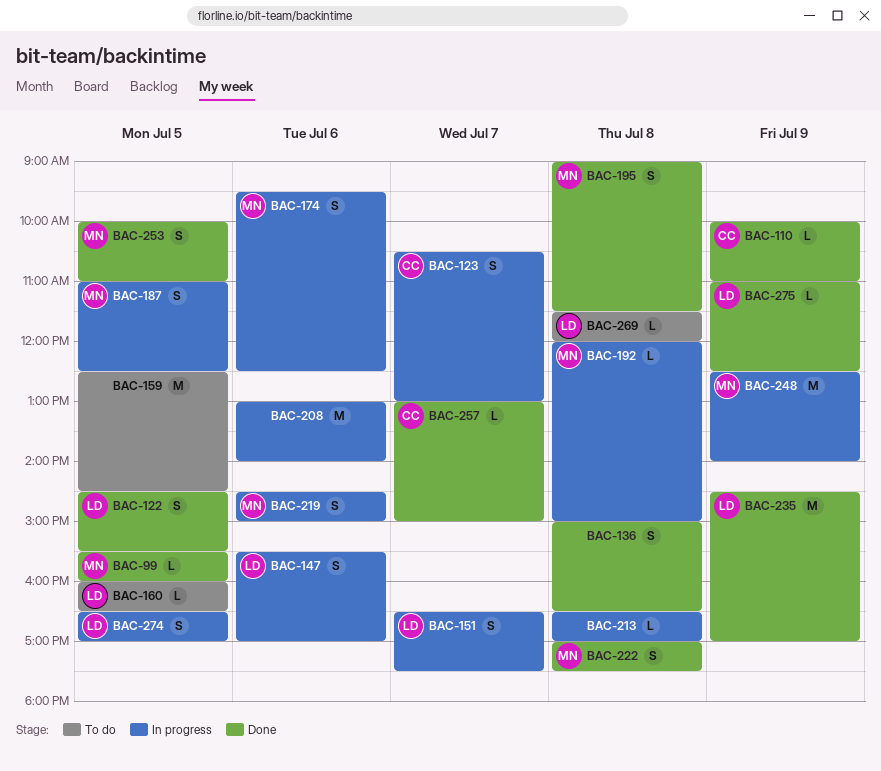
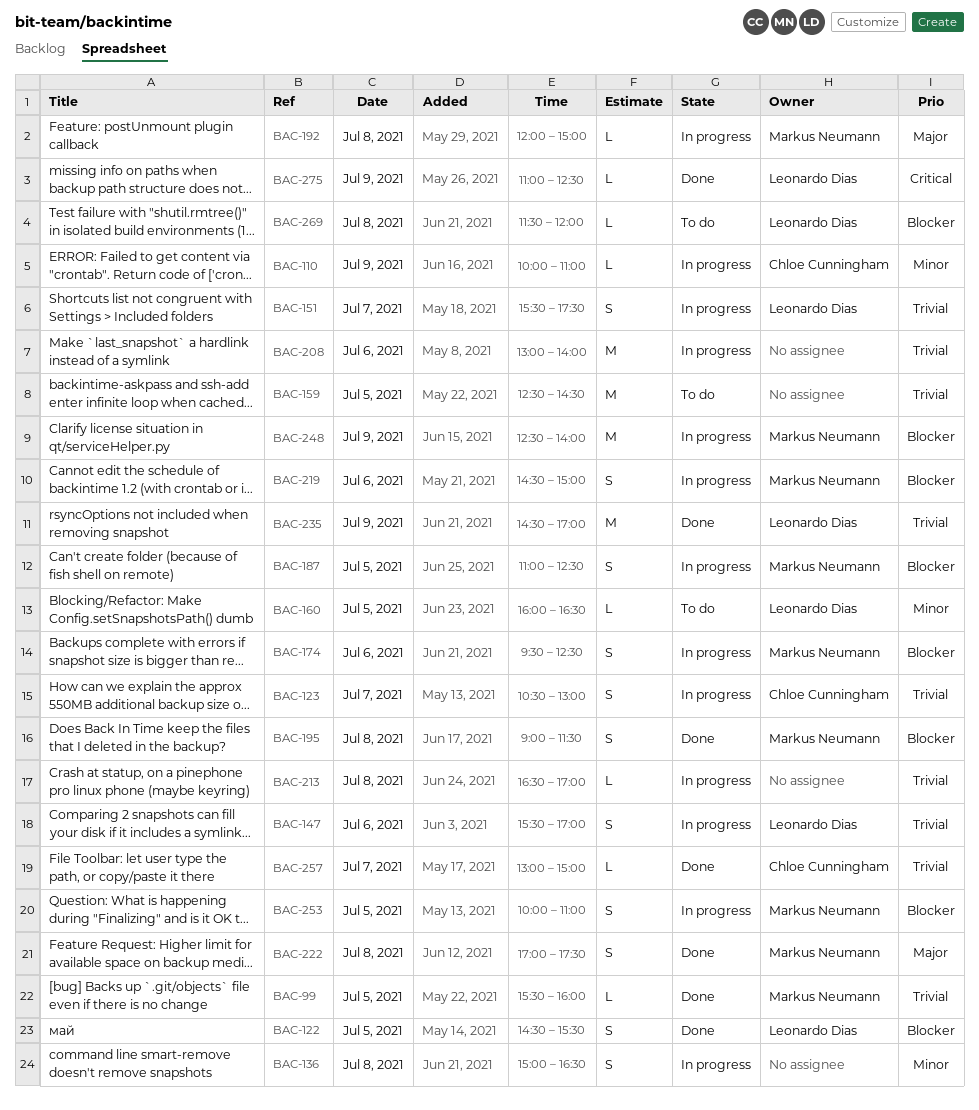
BAC-110, status: Done -> In progress
BAC-136, status: Done -> In progress
BAC-151, begins: 16:30 -> 15:30
BAC-253, status: Done -> In progress
BAC-274: present -> none

